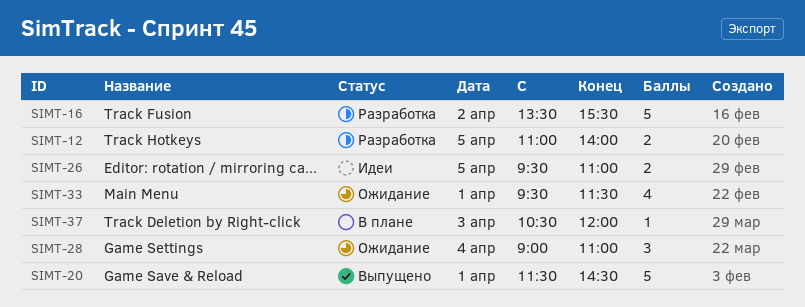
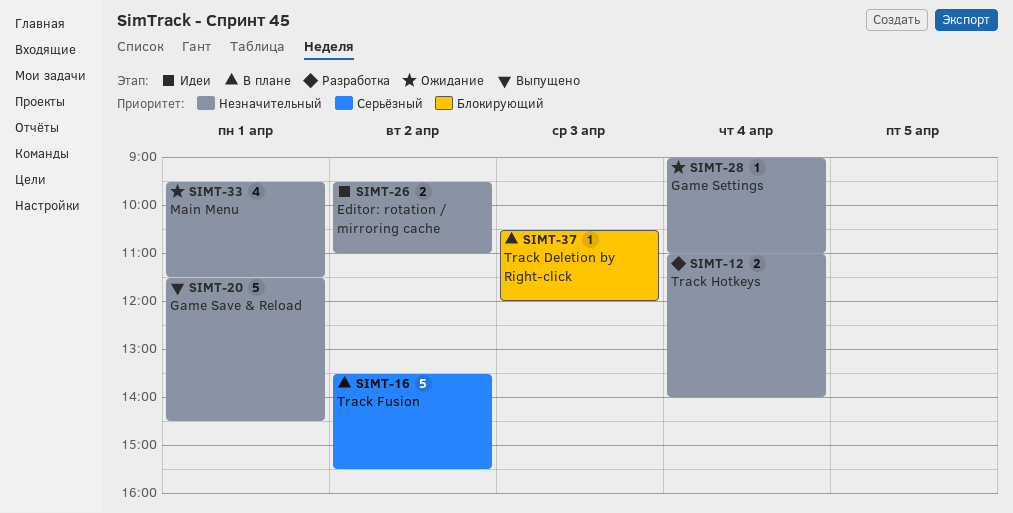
SIMT-12, day: Apr 5 -> Apr 4
SIMT-16, status: Разработка -> В плане
SIMT-26, day: Apr 5 -> Apr 2
SIMT-28, estimate: 3 -> 1

